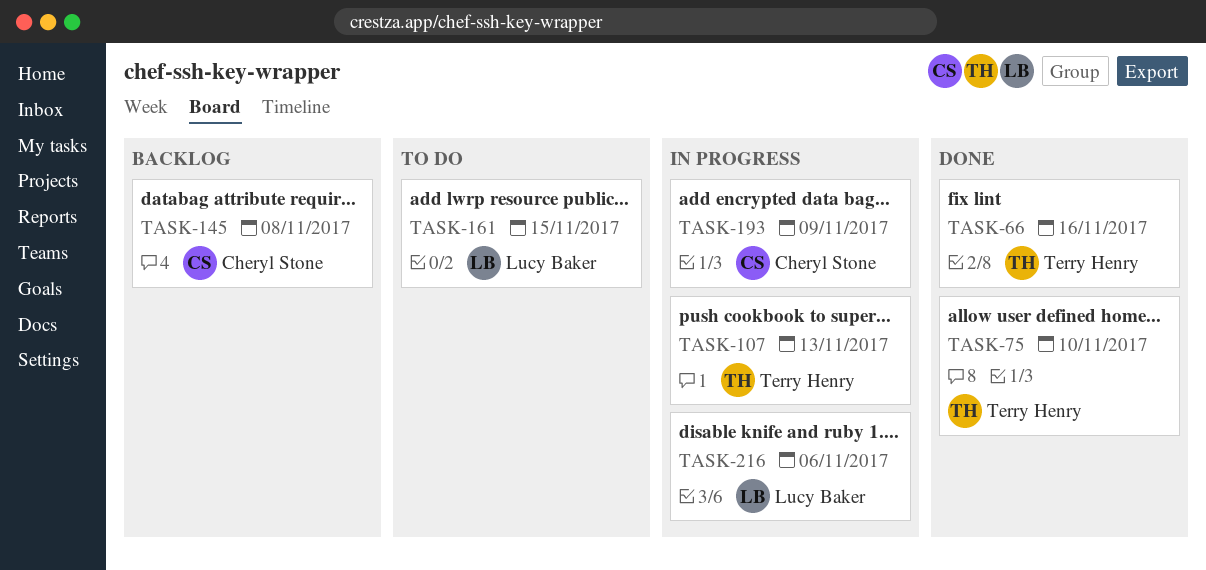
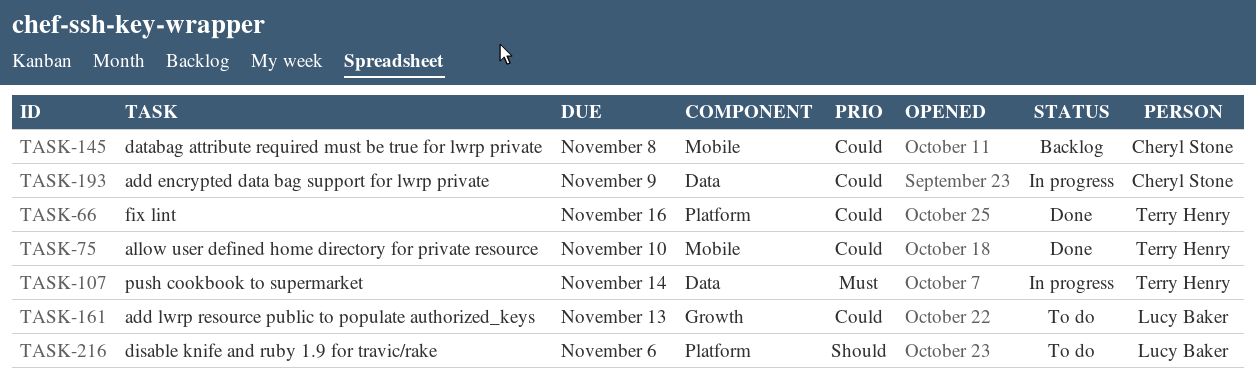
TASK-107, due: Nov 13 -> Nov 14
TASK-161, due: Nov 15 -> Nov 13
TASK-216, status: In progress -> To do

